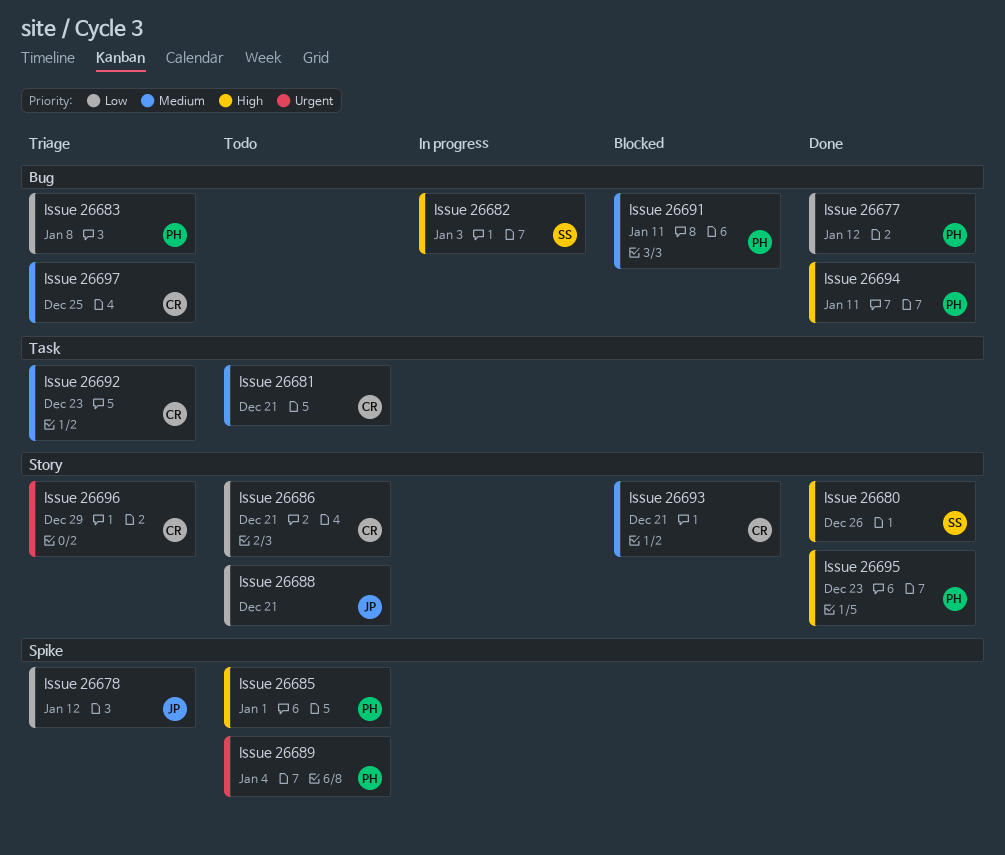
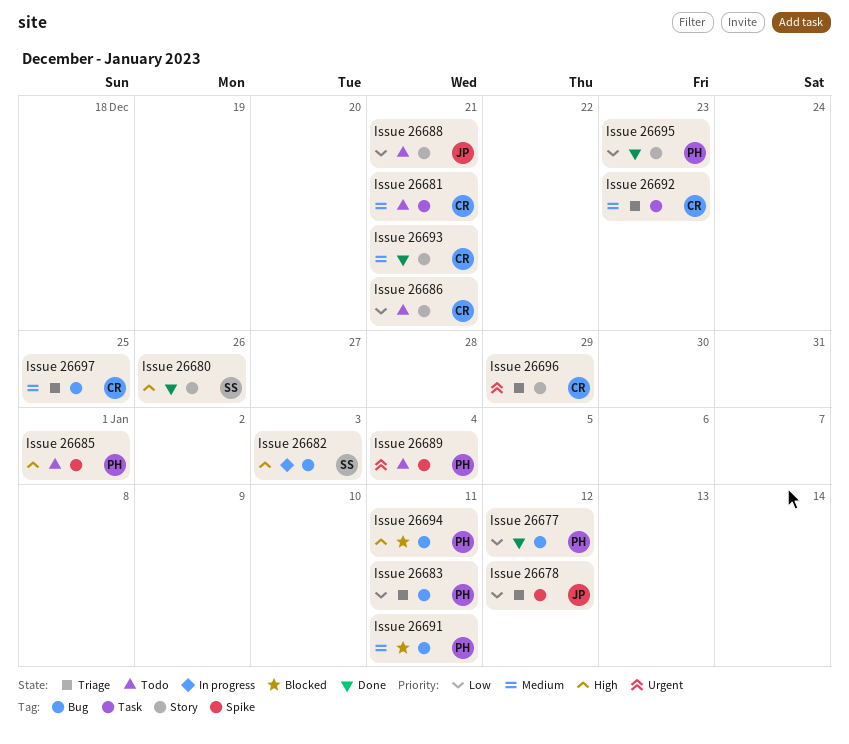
Issue 26683, due: Jan 8 -> Jan 11
Issue 26693, status: Blocked -> Done
Issue 26694, status: Done -> Blocked
Issue 26695, priority: High -> Low

